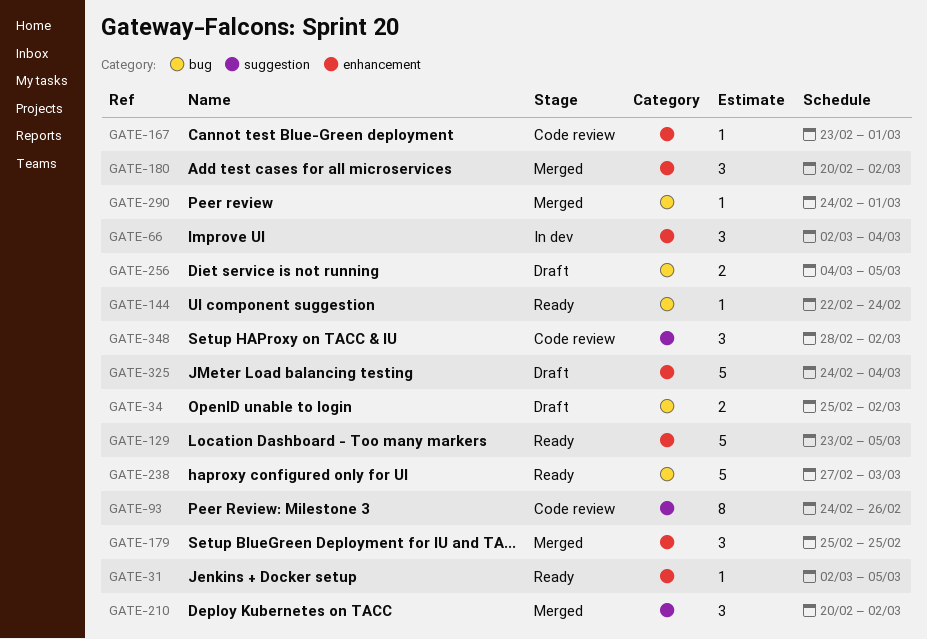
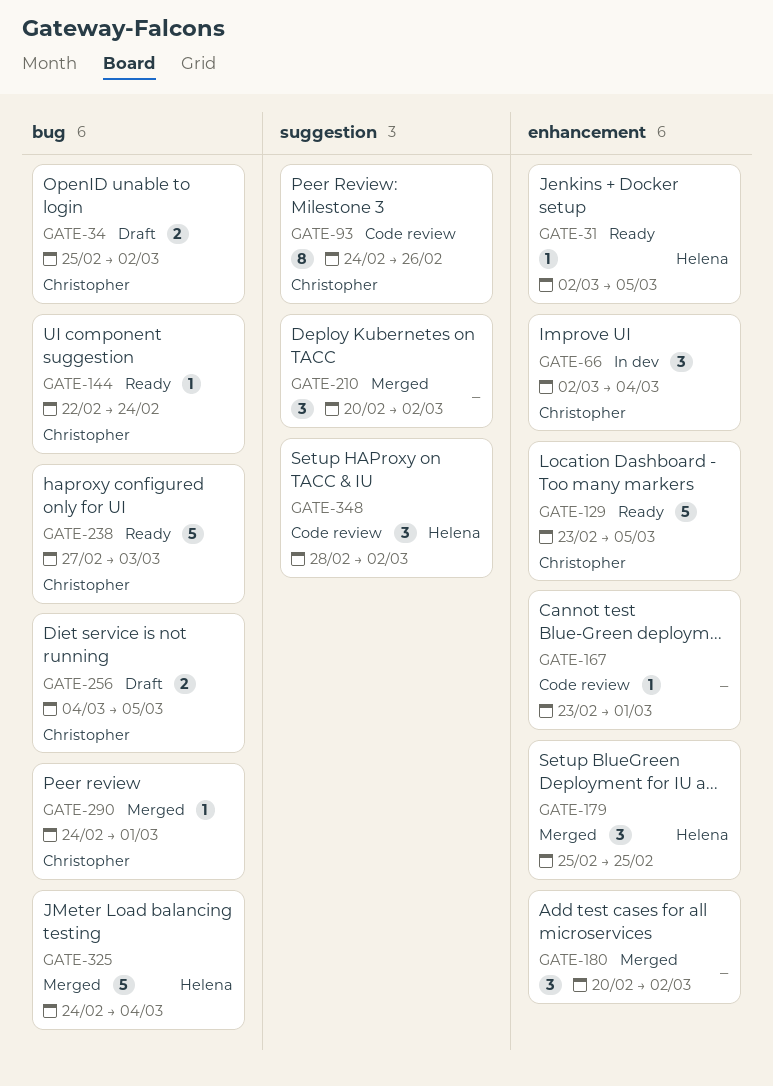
GATE-325, status: Draft -> Merged
GATE-325, label: enhancement -> bug

